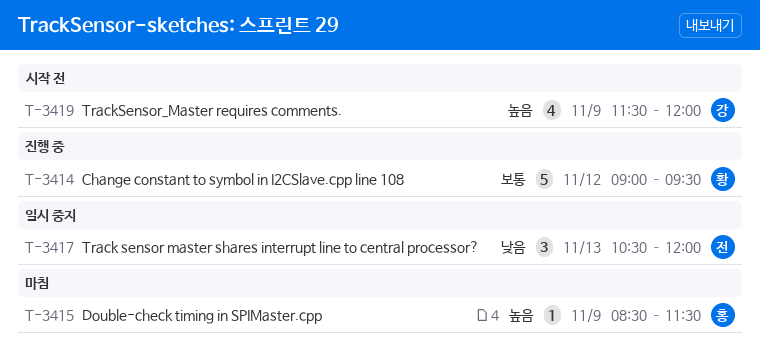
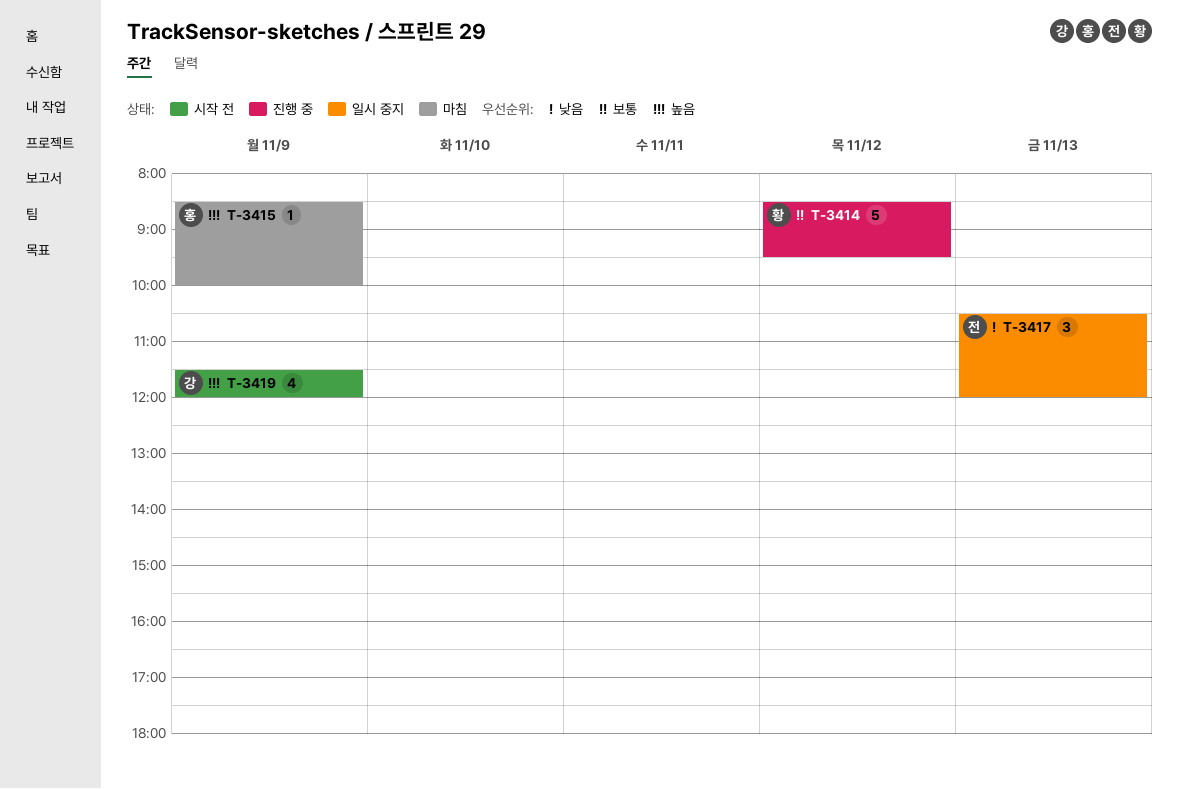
T-3414, begins: 09:00 -> 08:30
T-3415, ends: 11:30 -> 10:00

